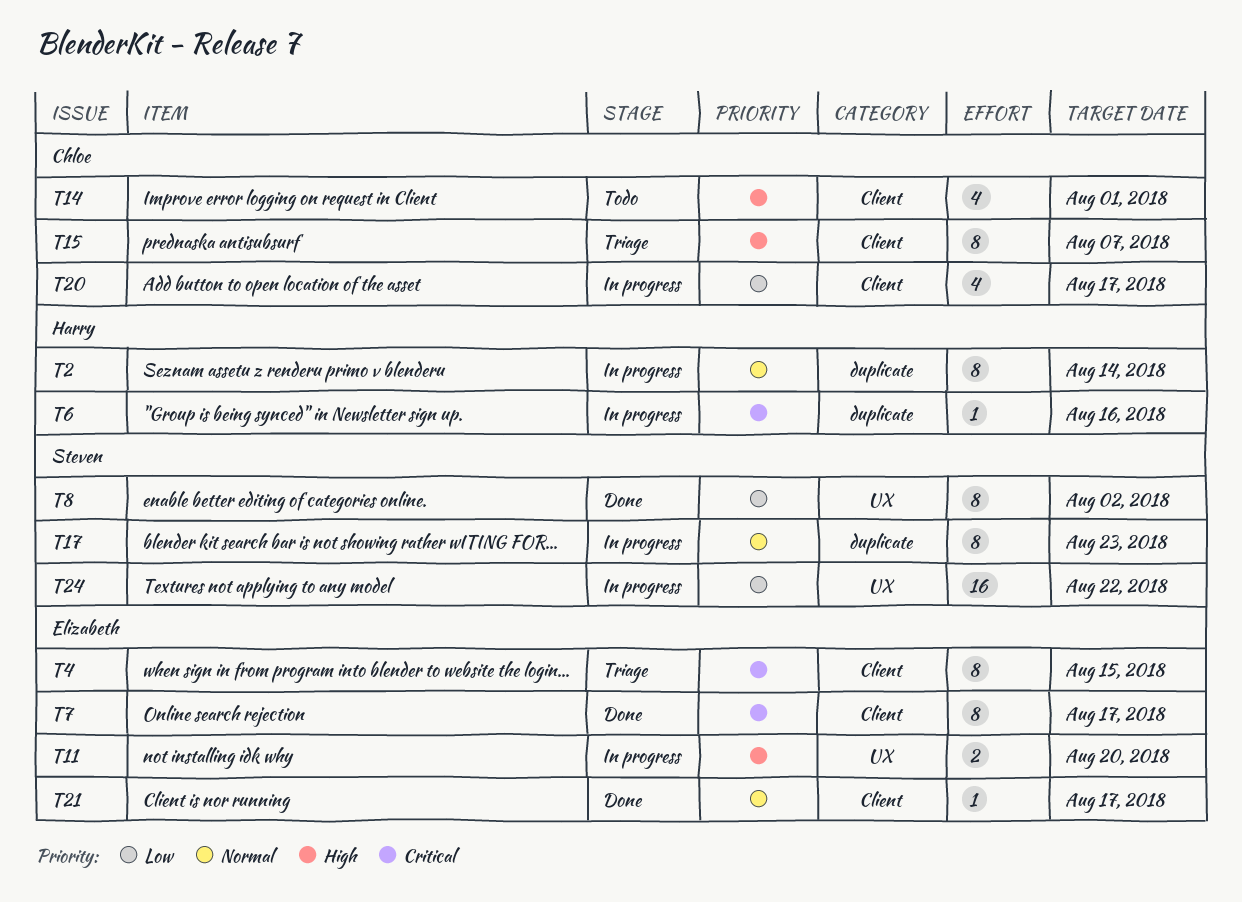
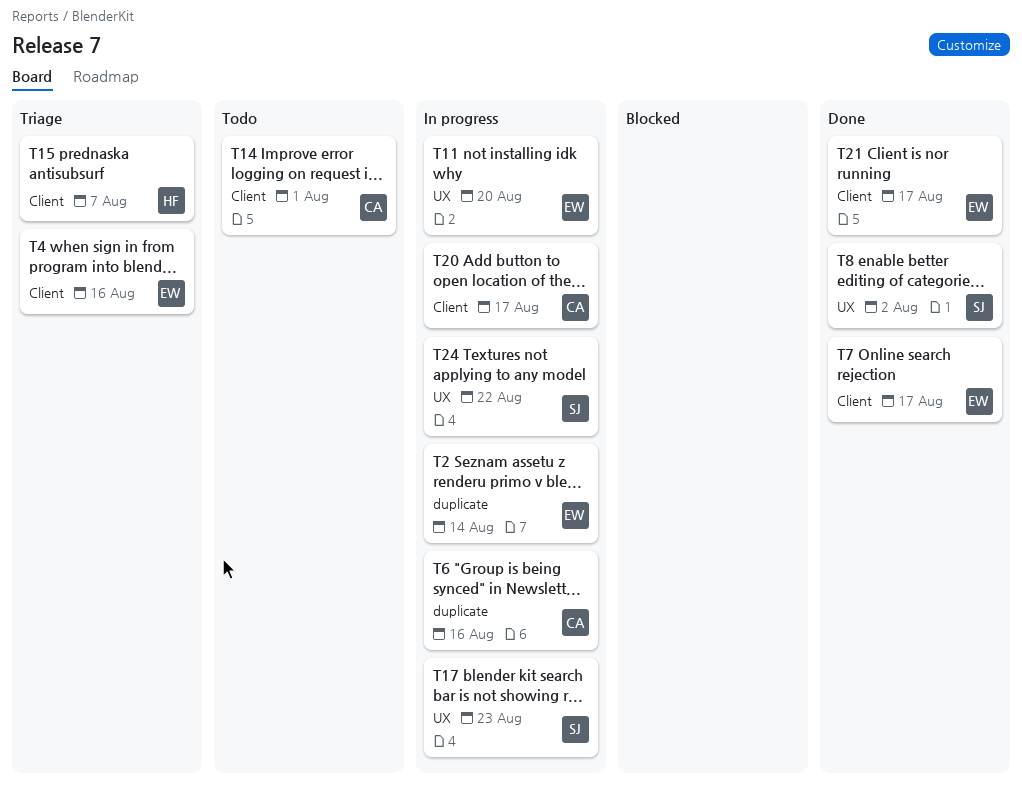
T2, owner: Harry -> Elizabeth
T4, due: Aug 15 -> Aug 16
T6, owner: Harry -> Chloe
T15, owner: Chloe -> Harry
T17, label: duplicate -> UX

